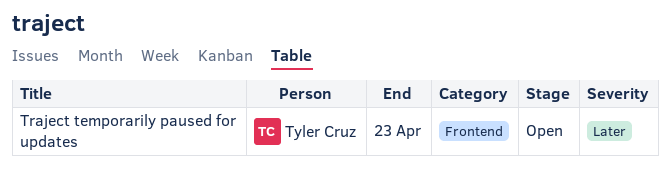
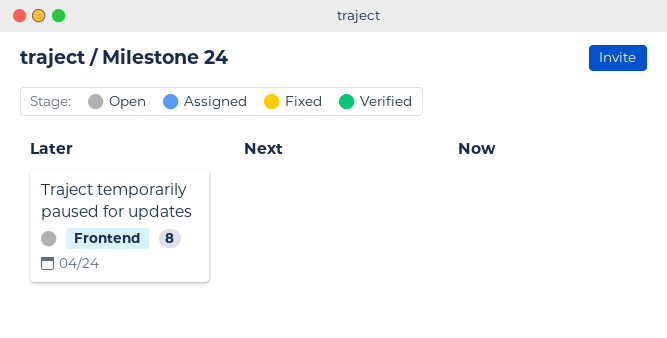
Traject temporarily paused for updates, due: Apr 23 -> Apr 24

